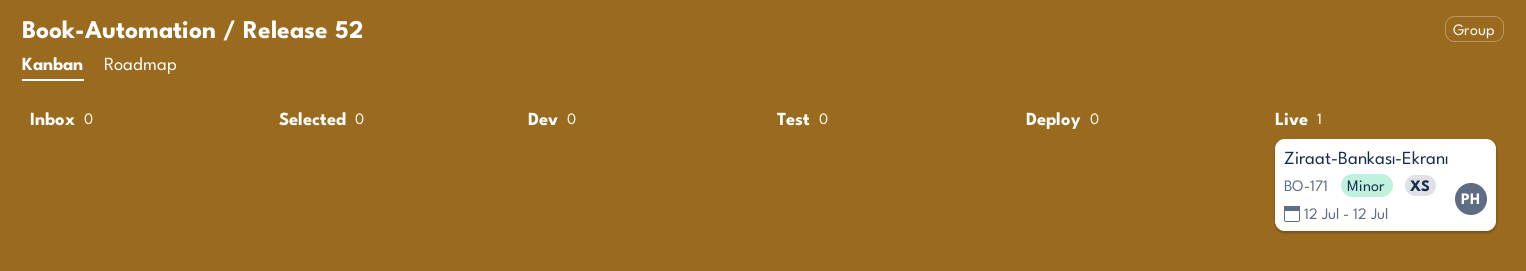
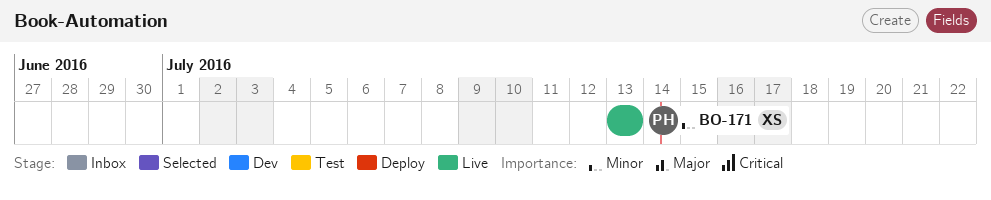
BO-171, start: Jul 12 -> Jul 13
BO-171, due: Jul 12 -> Jul 13

